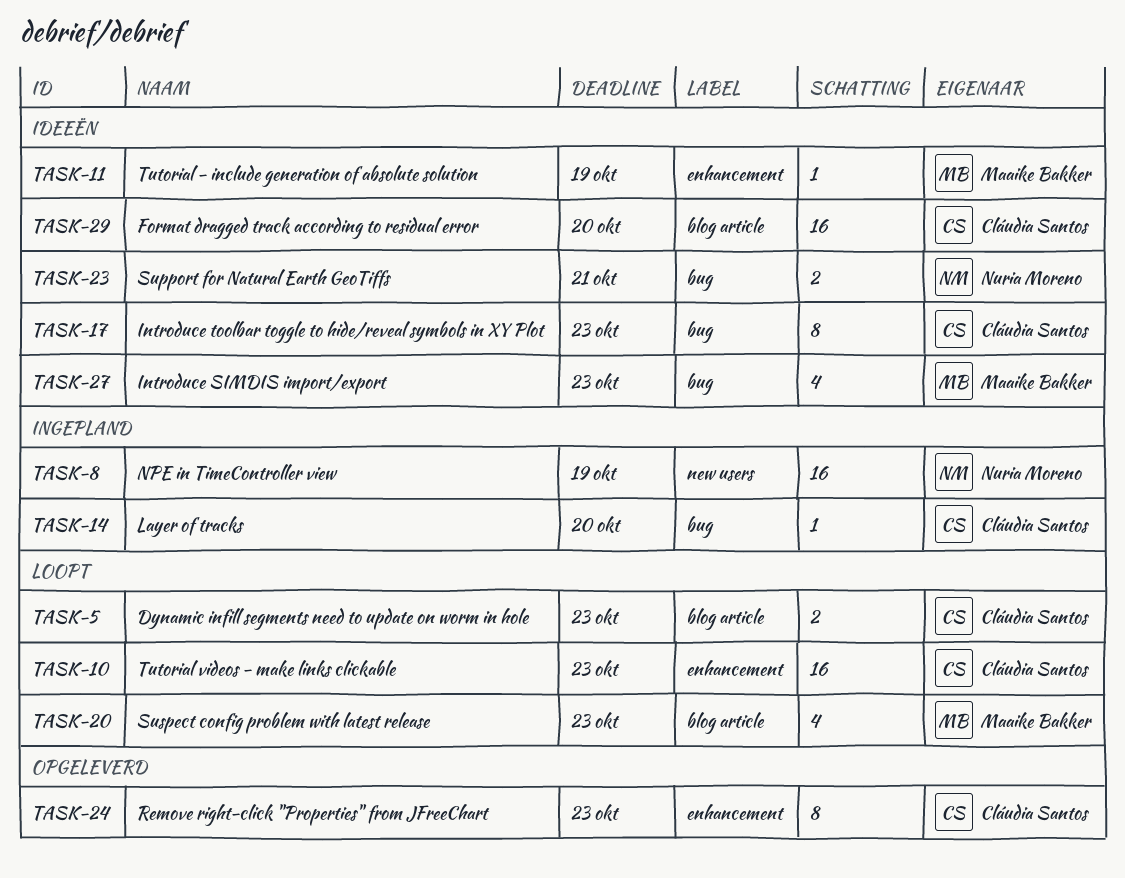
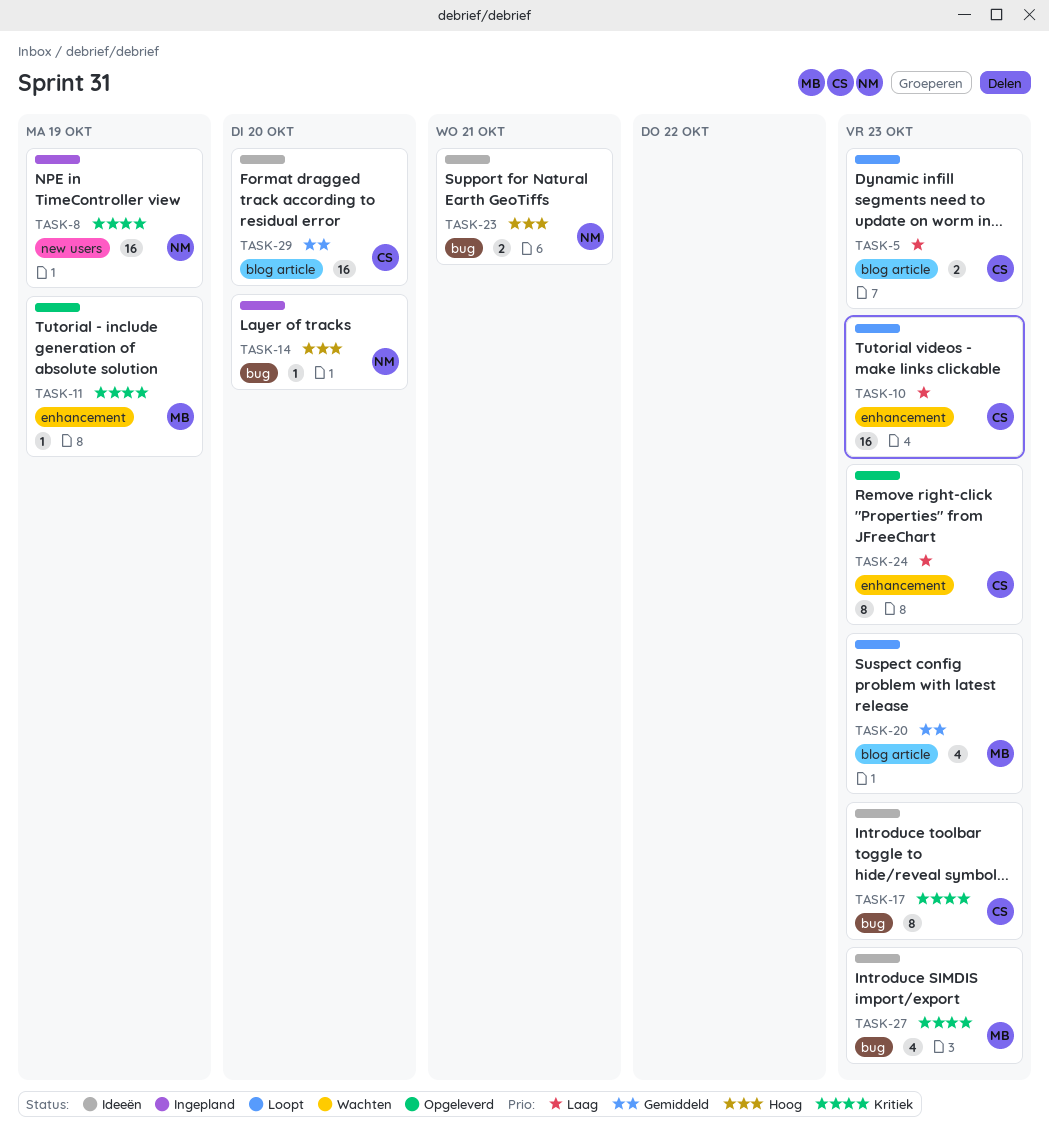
TASK-11, status: Ideeën -> Opgeleverd
TASK-14, owner: Cláudia Santos -> Nuria Moreno

